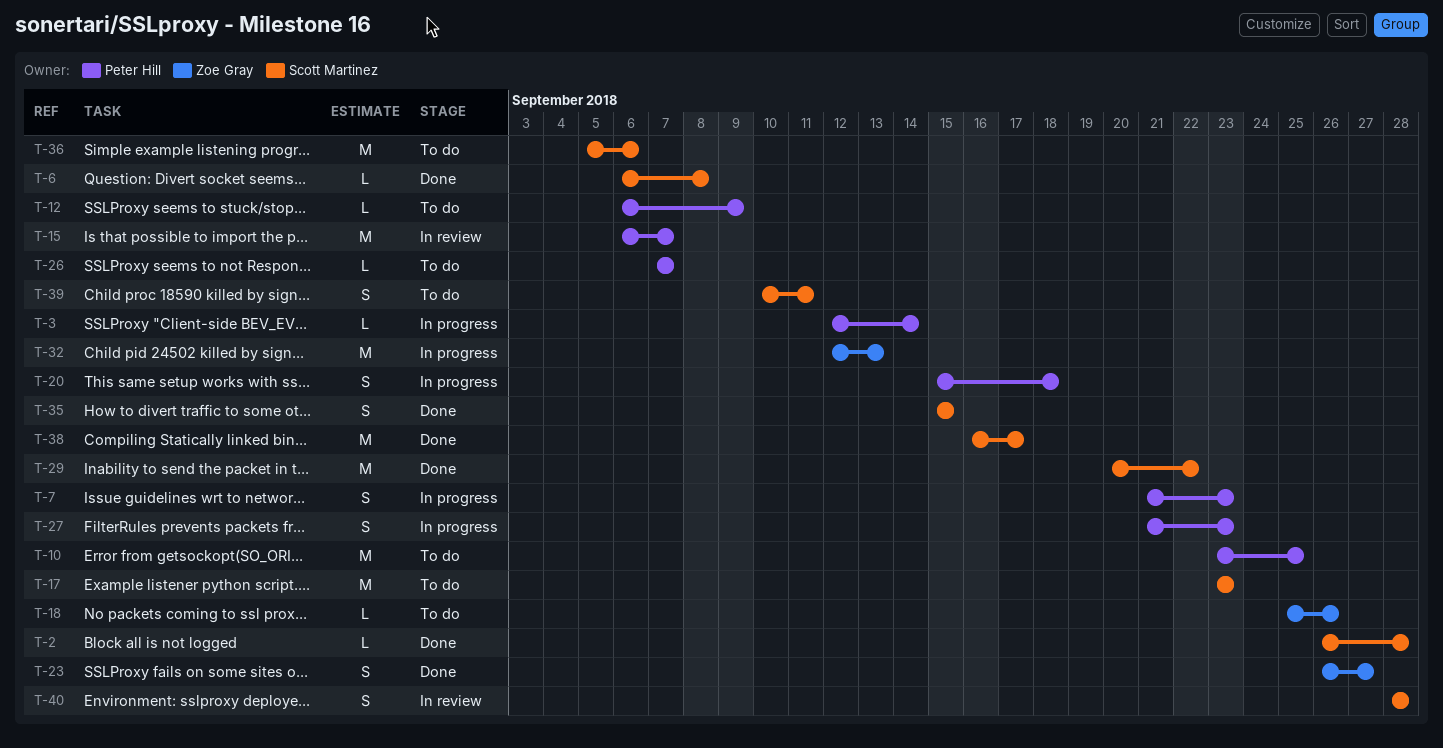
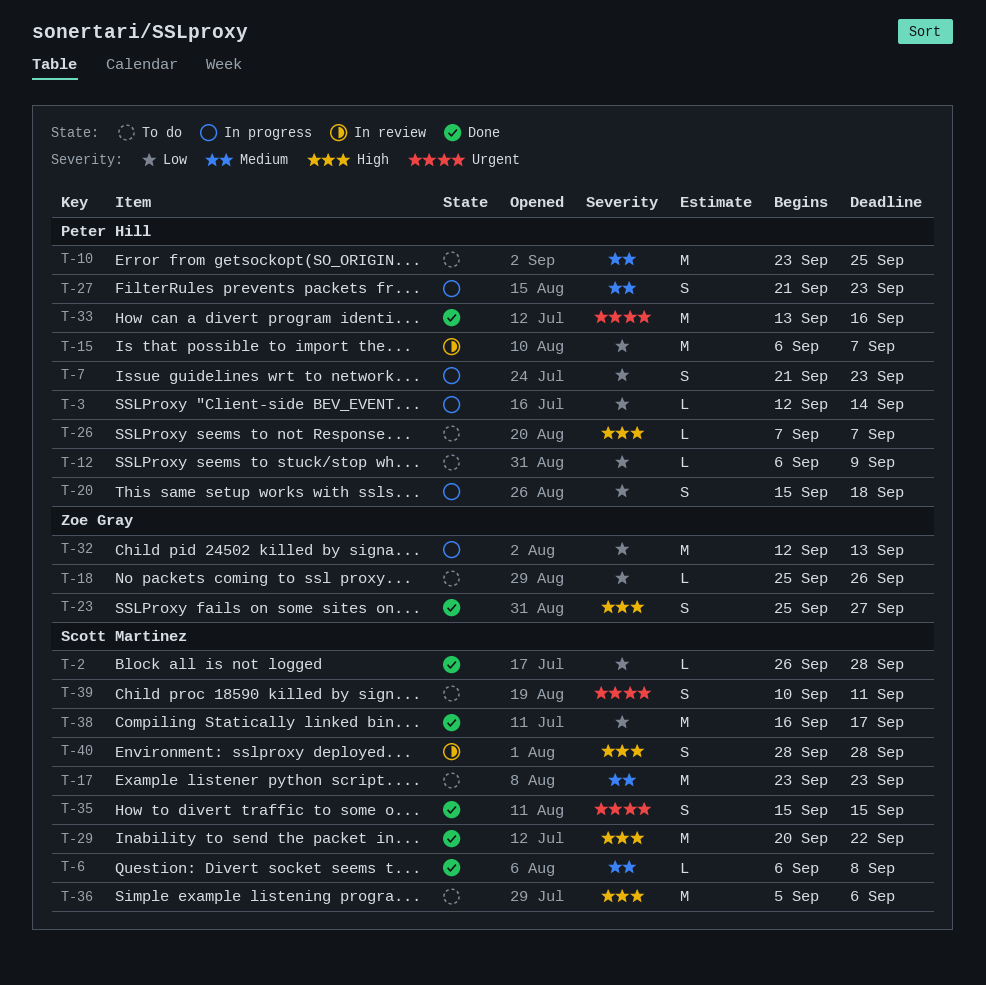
T-23, start: Sep 26 -> Sep 25
T-33: none -> present

